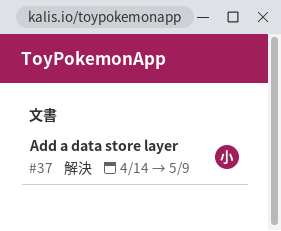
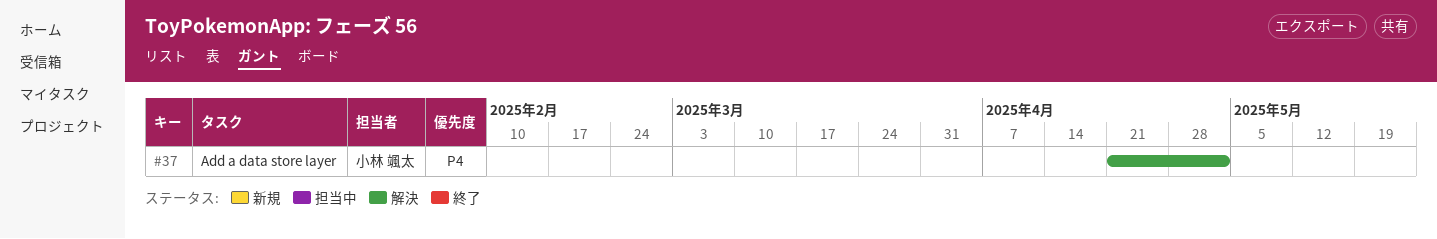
#37, start: Apr 14 -> Apr 21
#37, due: May 9 -> May 2

